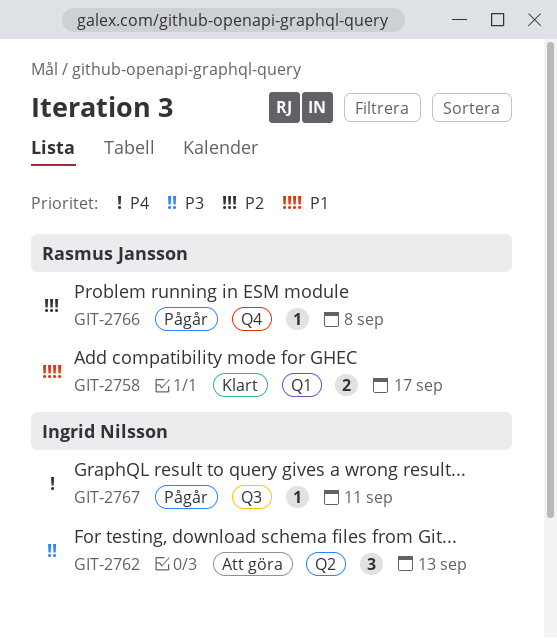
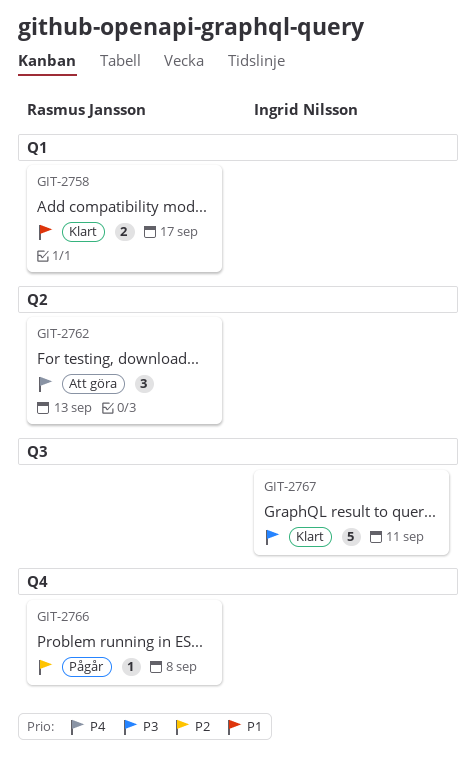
GIT-2762, owner: Ingrid Nilsson -> Rasmus Jansson
GIT-2762, priority: P3 -> P4
GIT-2767, status: Pågår -> Klart
GIT-2767, priority: P4 -> P3
GIT-2767, estimate: 1 -> 5

